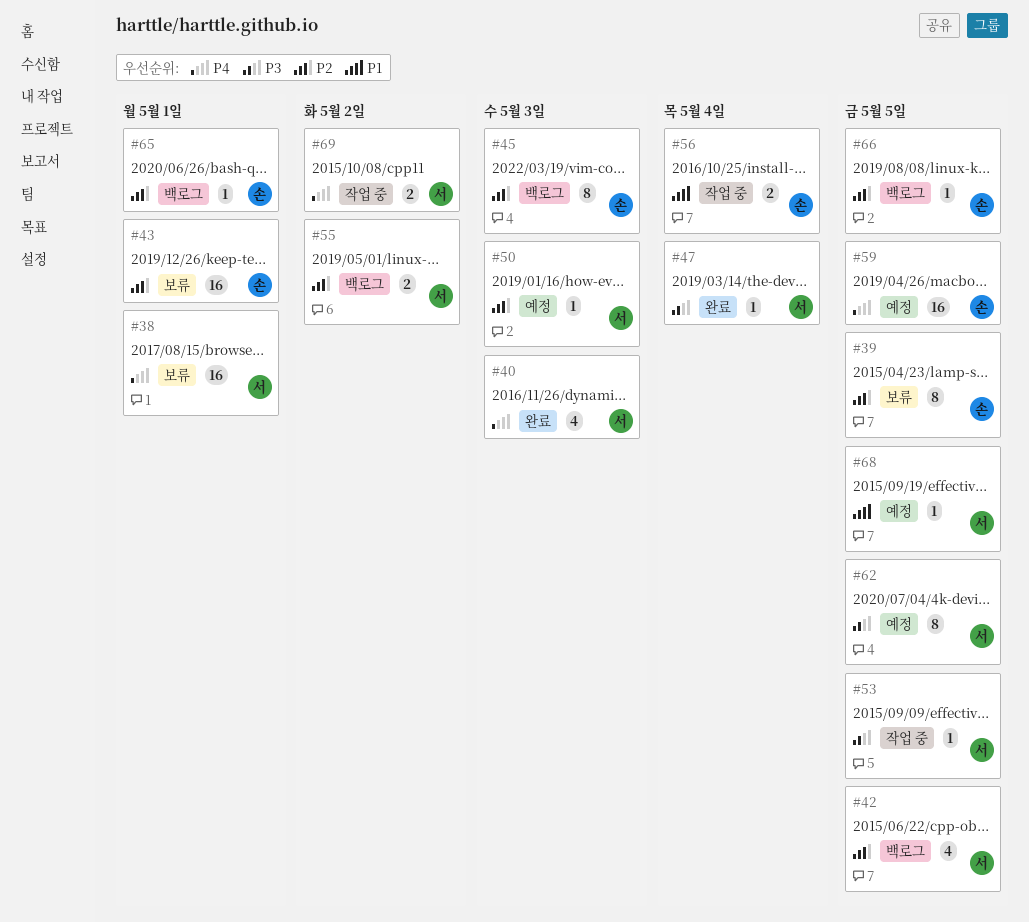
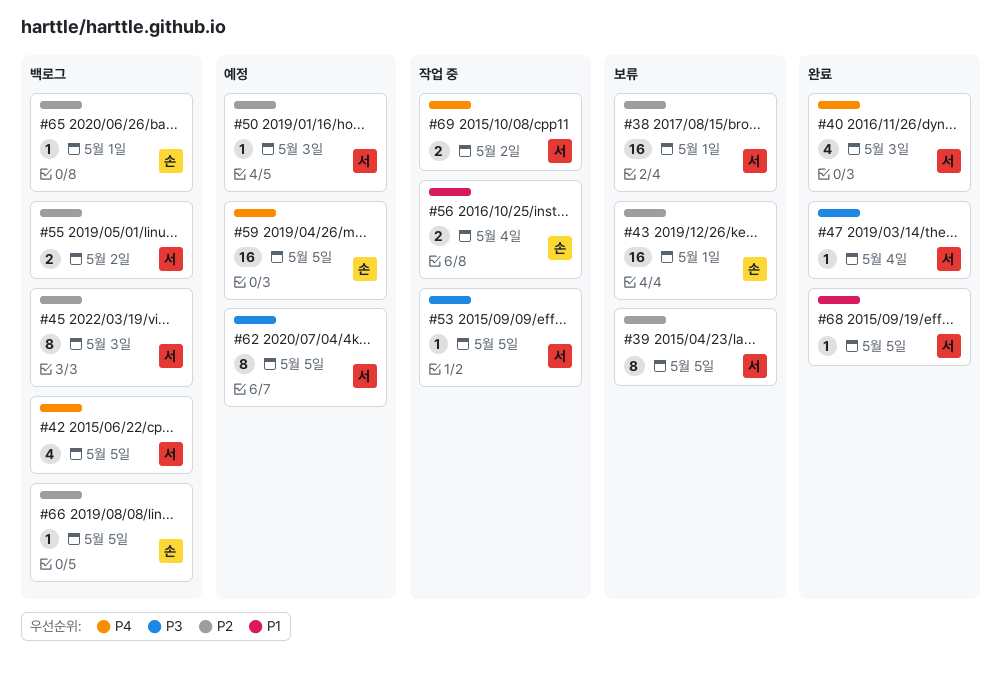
#38, priority: P4 -> P2
#39, owner: 손 -> 서
#42, priority: P2 -> P4
#45, owner: 손 -> 서
#68, status: 예정 -> 완료

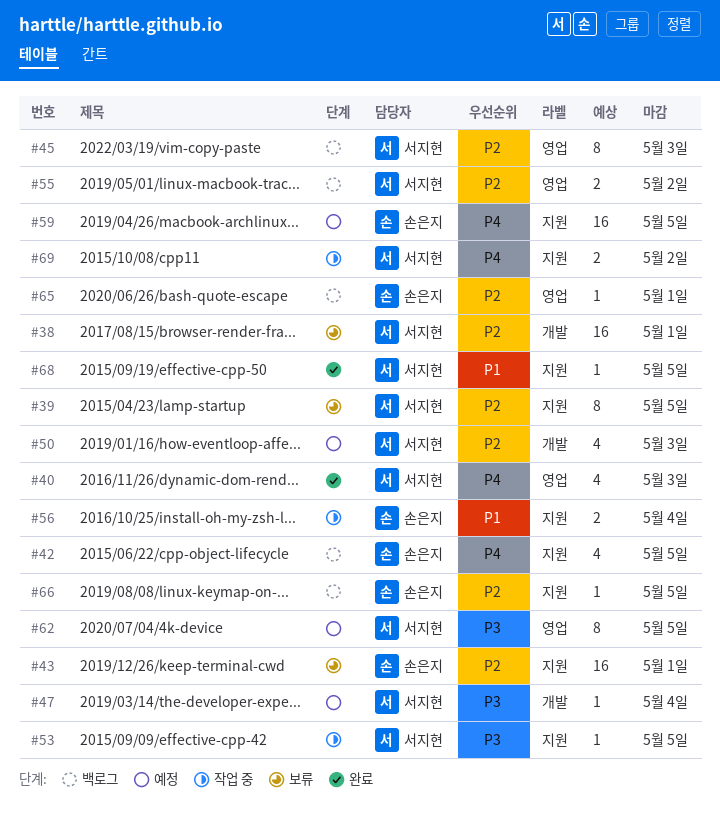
#42, owner: 서지현 -> 손은지
#47, status: 완료 -> 예정
#50, estimate: 1 -> 4

